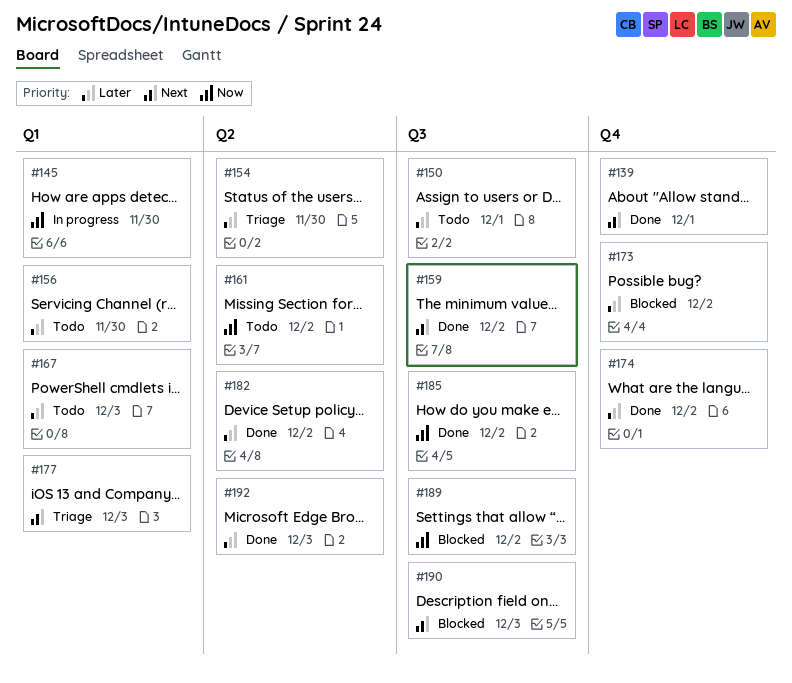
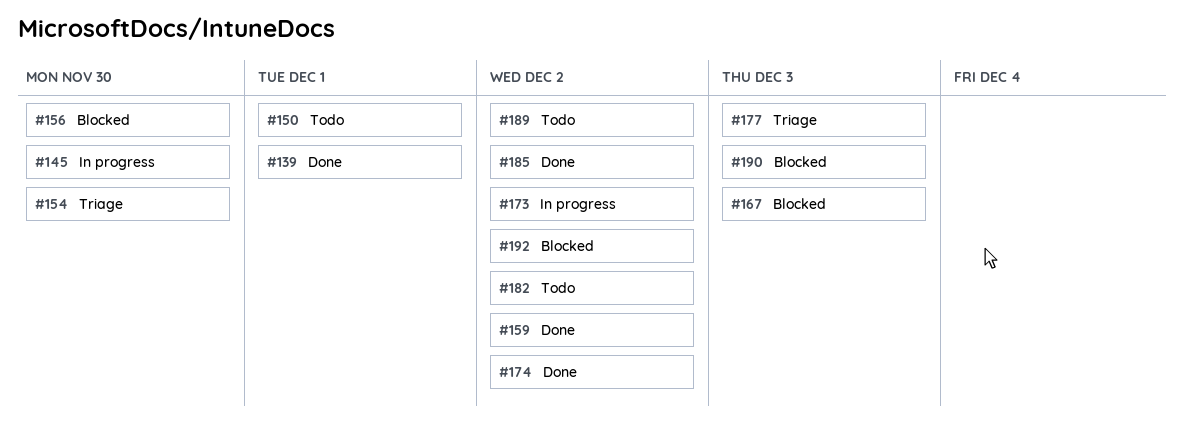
#156, status: Todo -> Blocked
#161: present -> none
#167, status: Todo -> Blocked
#173, status: Blocked -> In progress
#182, status: Done -> Todo
#189, status: Blocked -> Todo
#192, status: Done -> Blocked
#192, due: Dec 3 -> Dec 2

